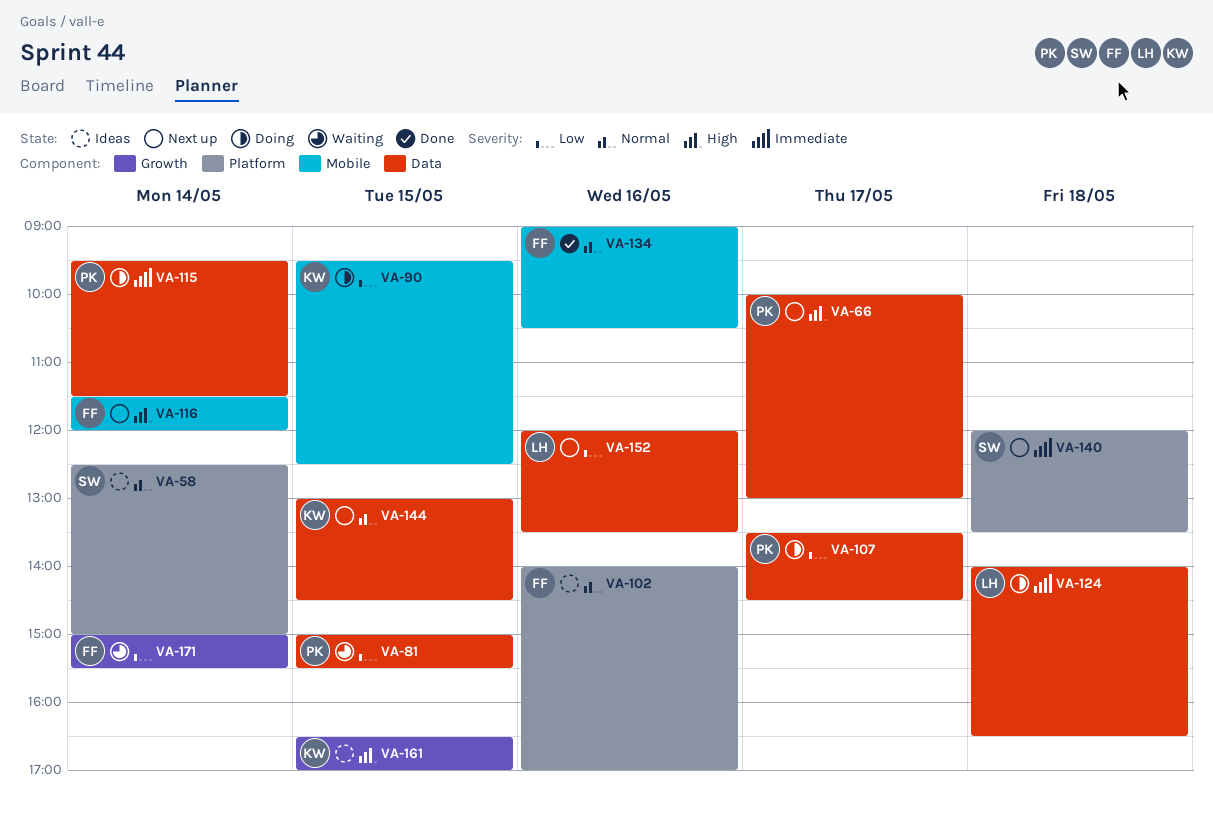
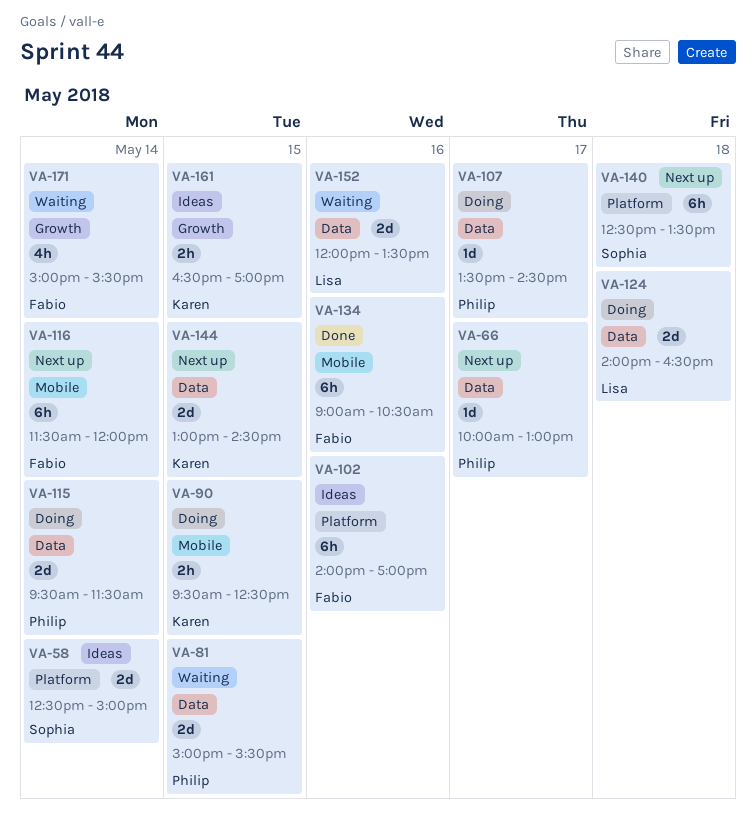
VA-140, begins: 12:00 -> 12:30
VA-152, status: Next up -> Waiting

